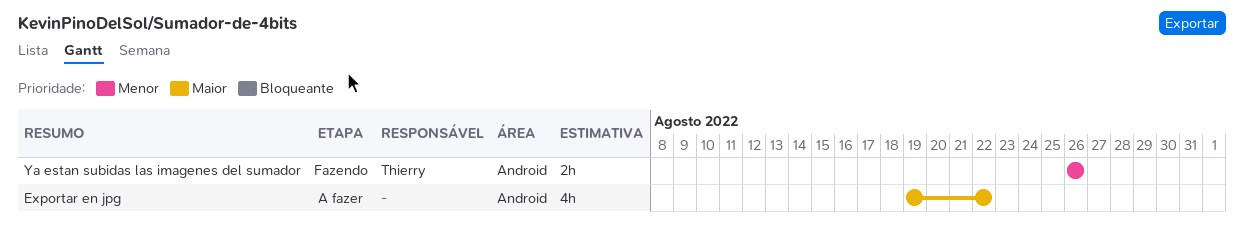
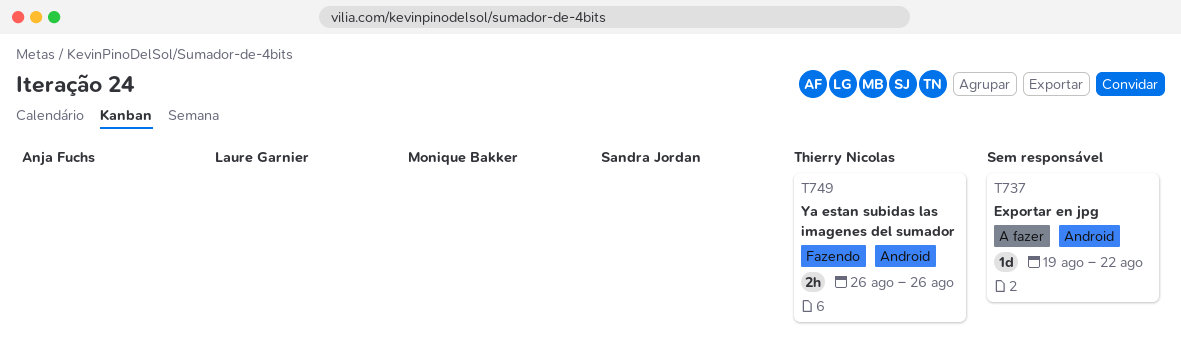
Exportar en jpg, estimate: 4h -> 1d

